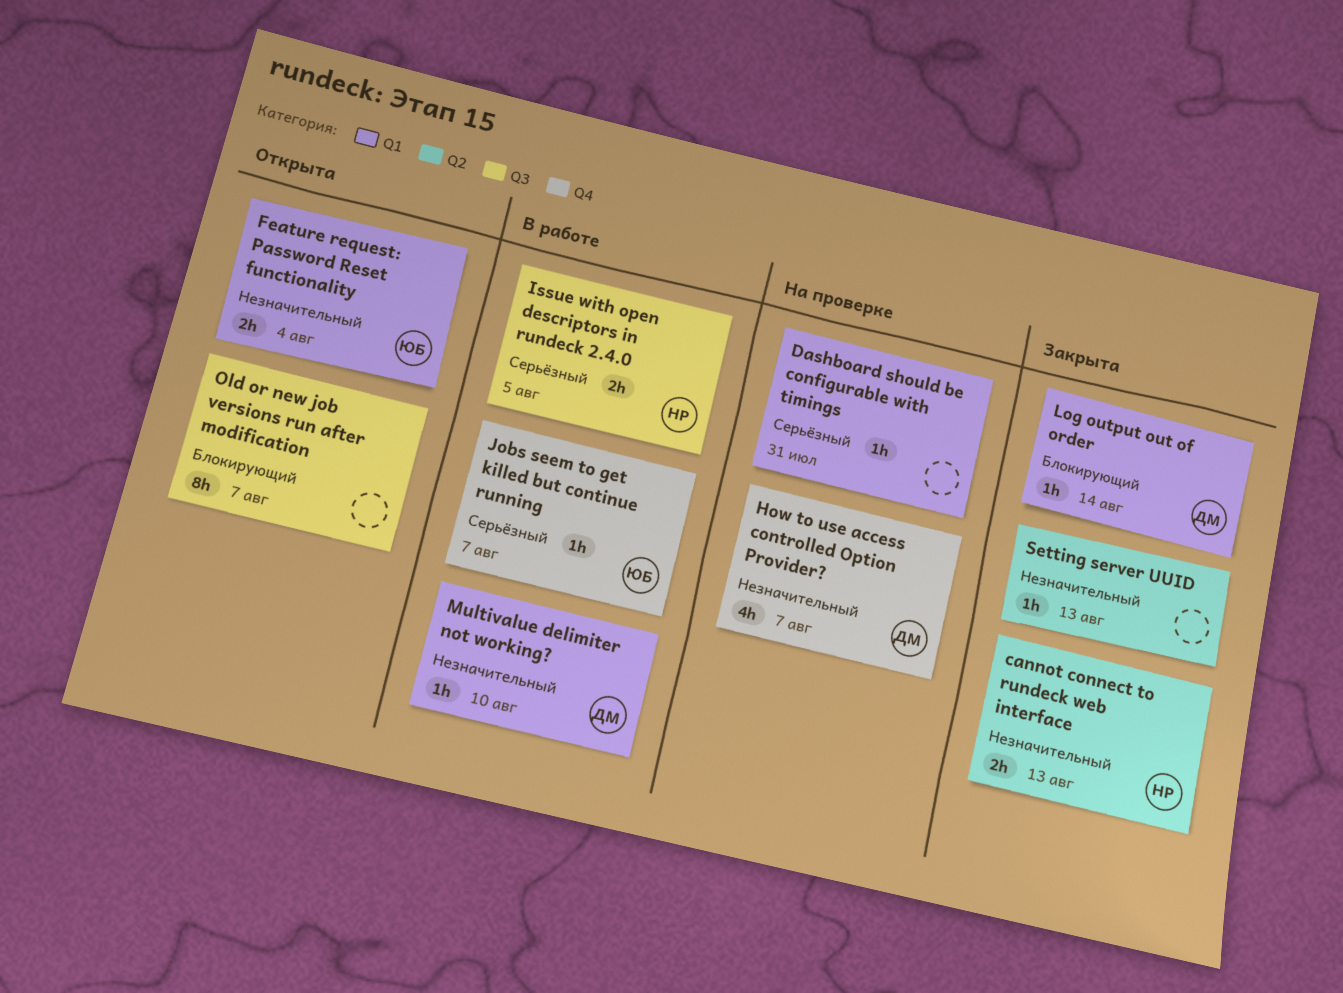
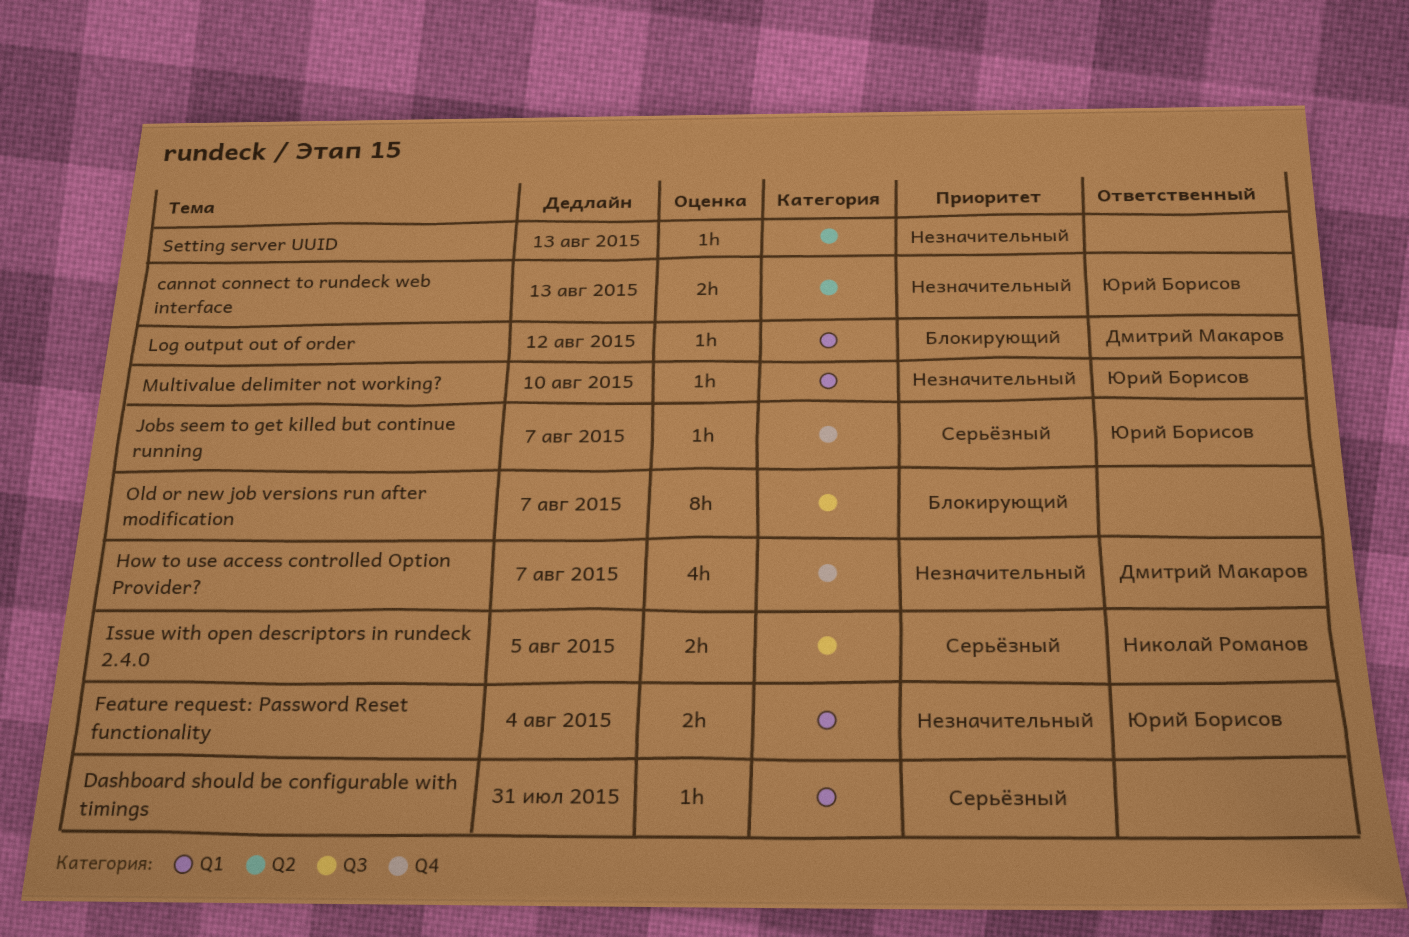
cannot connect to rundeck web interface, owner: Николай Романов -> Юрий Борисов
Log output out of order, due: Aug 14 -> Aug 12
Multivalue delimiter not working?, owner: Дмитрий Макаров -> Юрий Борисов

